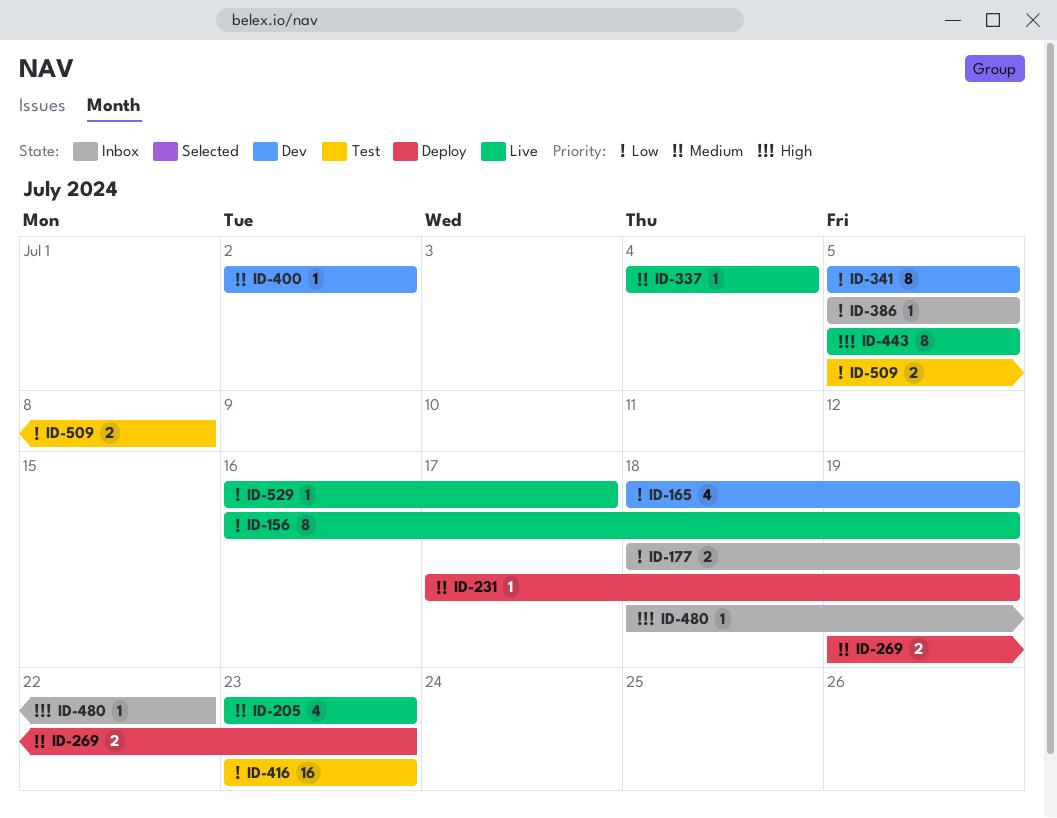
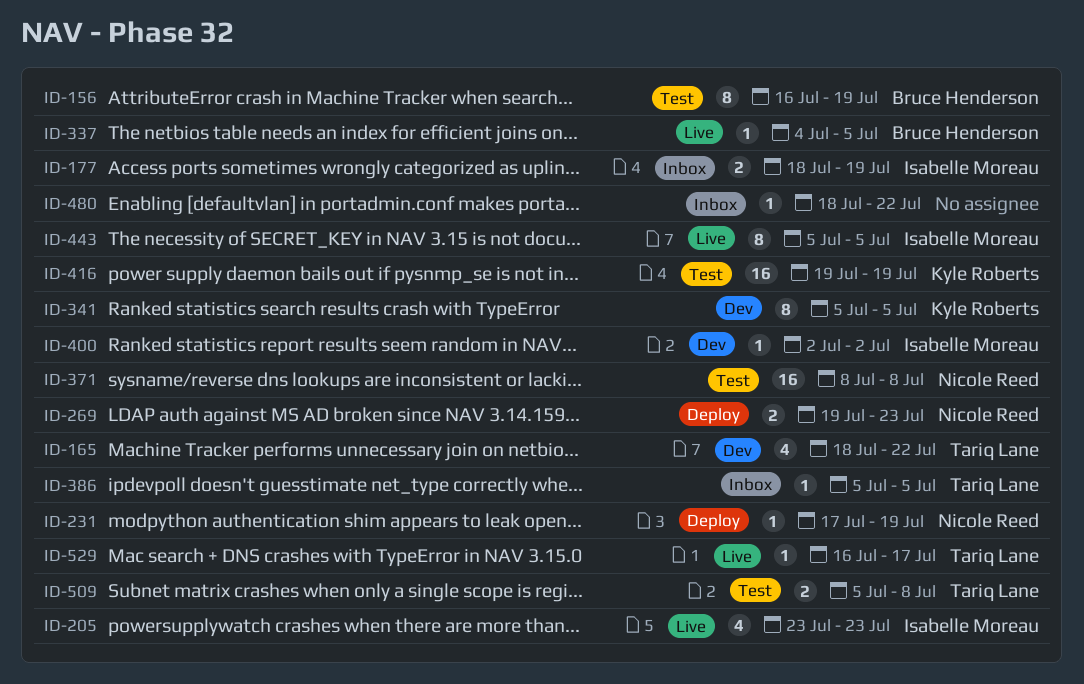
ID-156, status: Live -> Test
ID-165, due: Jul 19 -> Jul 22
ID-337, due: Jul 4 -> Jul 5
ID-371: none -> present
ID-416, start: Jul 23 -> Jul 19
ID-416, due: Jul 23 -> Jul 19

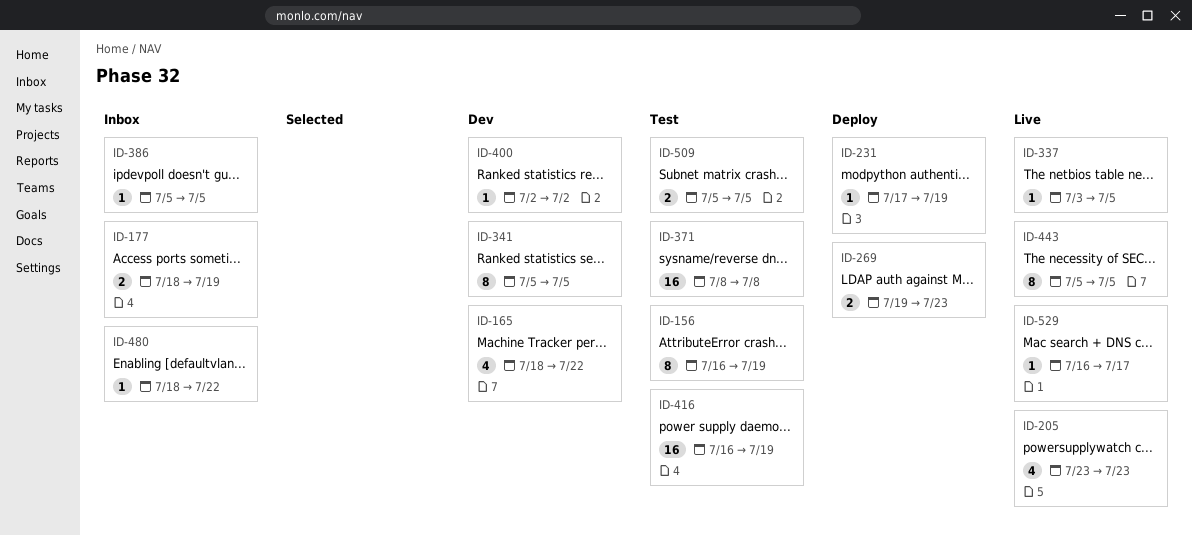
ID-337, start: Jul 4 -> Jul 3
ID-416, start: Jul 19 -> Jul 16
ID-509, due: Jul 8 -> Jul 5

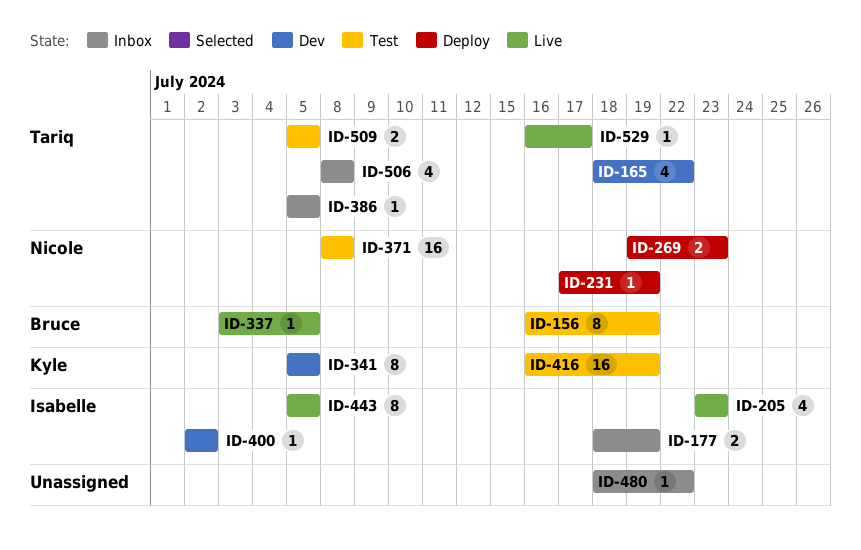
ID-506: none -> present

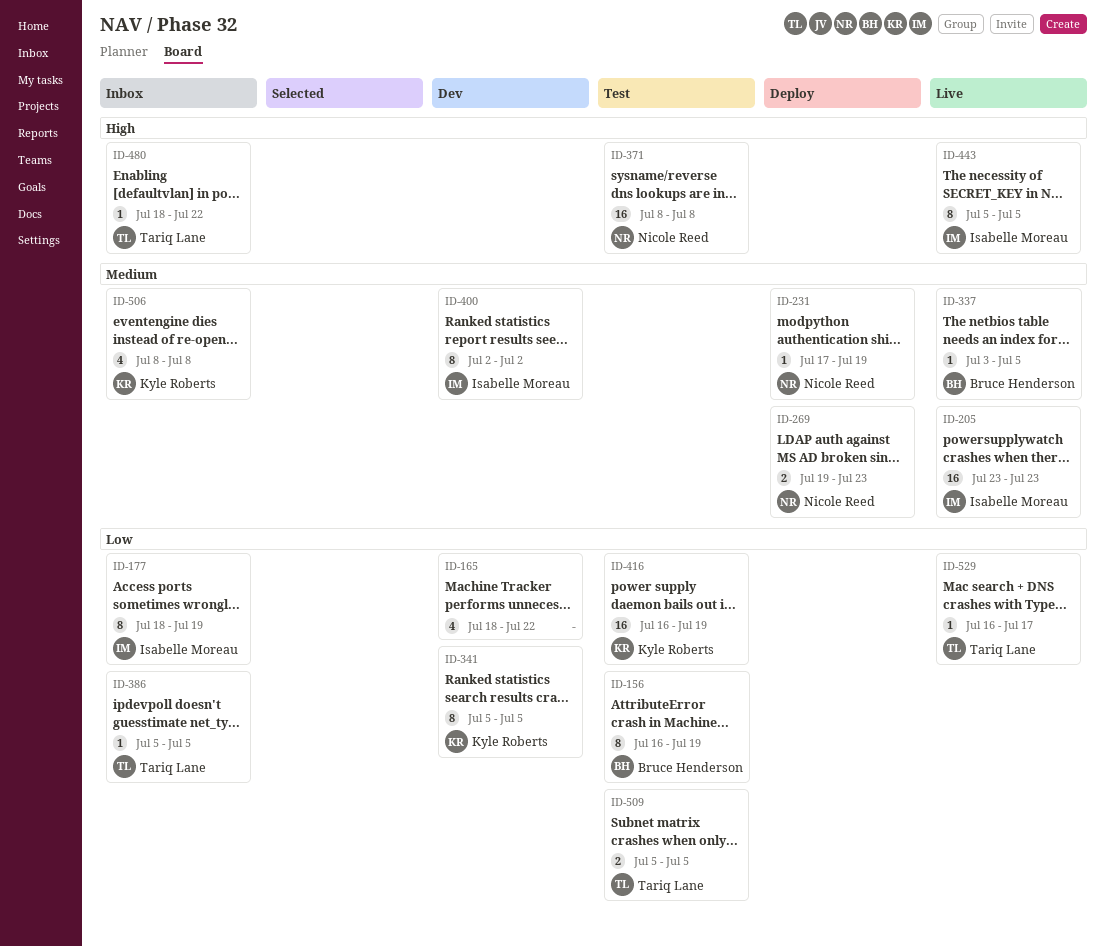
ID-165, owner: Tariq Lane -> none
ID-177, estimate: 2 -> 8
ID-205, estimate: 4 -> 16
ID-400, estimate: 1 -> 8
ID-480, owner: none -> Tariq Lane
ID-506, owner: Tariq Lane -> Kyle Roberts

